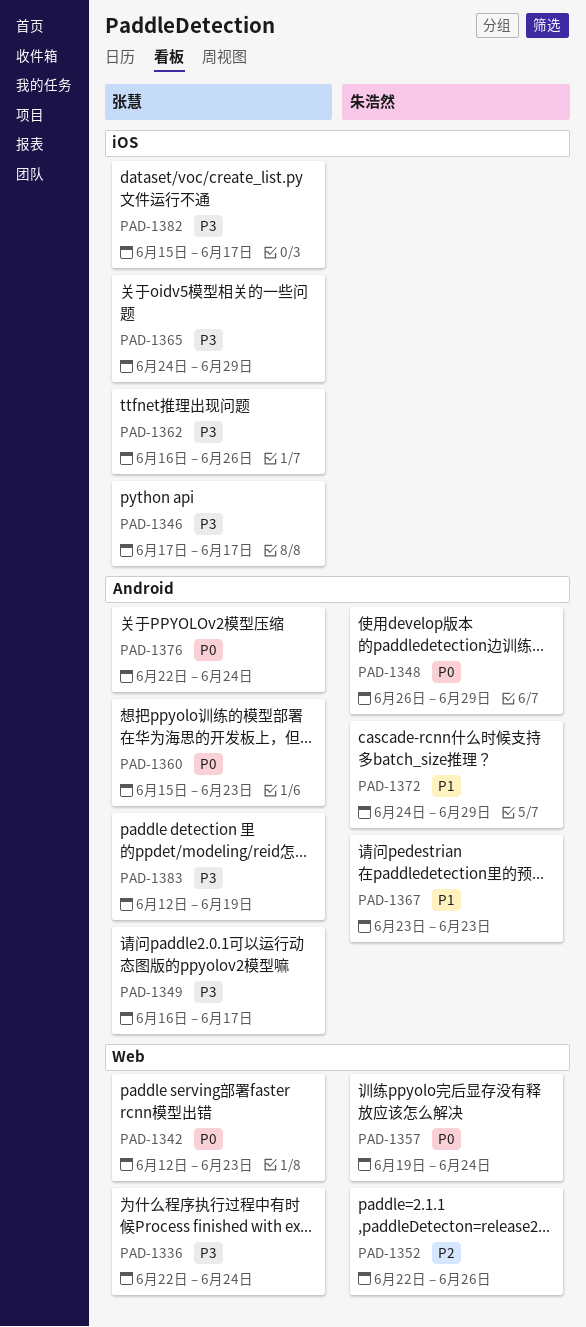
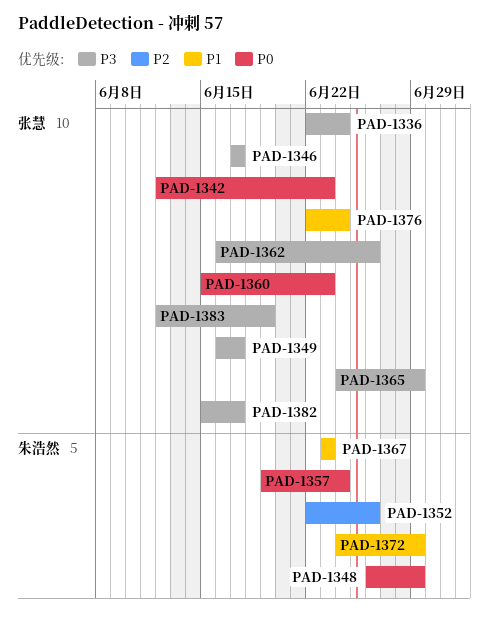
PAD-1376, priority: P0 -> P1

